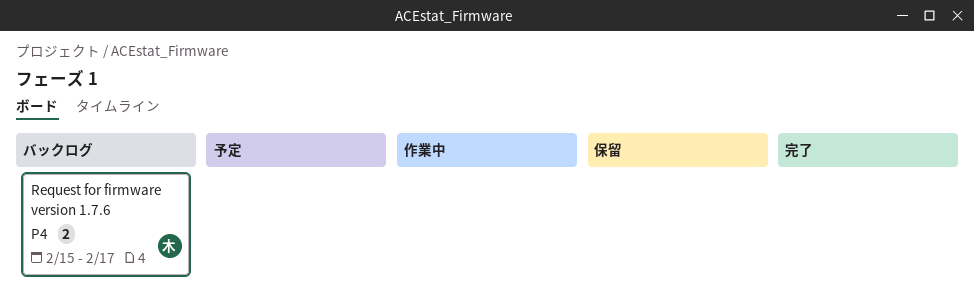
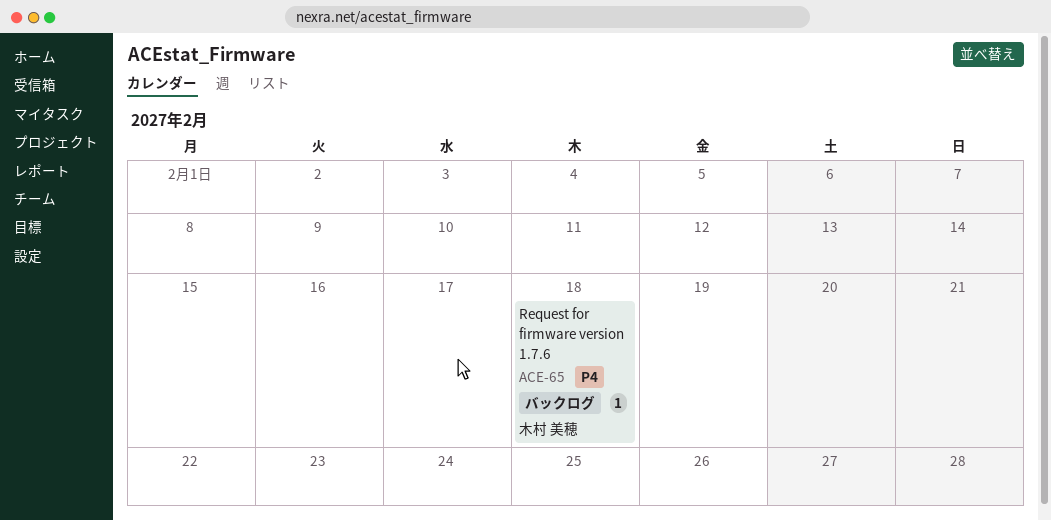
Request for firmware version 1.7.6, estimate: 2 -> 1
Request for firmware version 1.7.6, due: Feb 17 -> Feb 18

